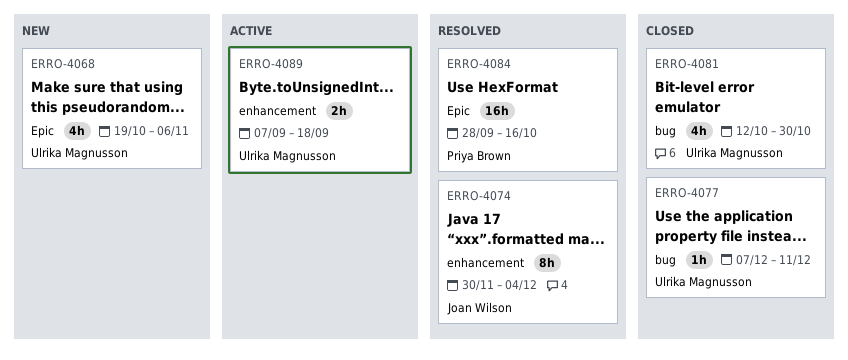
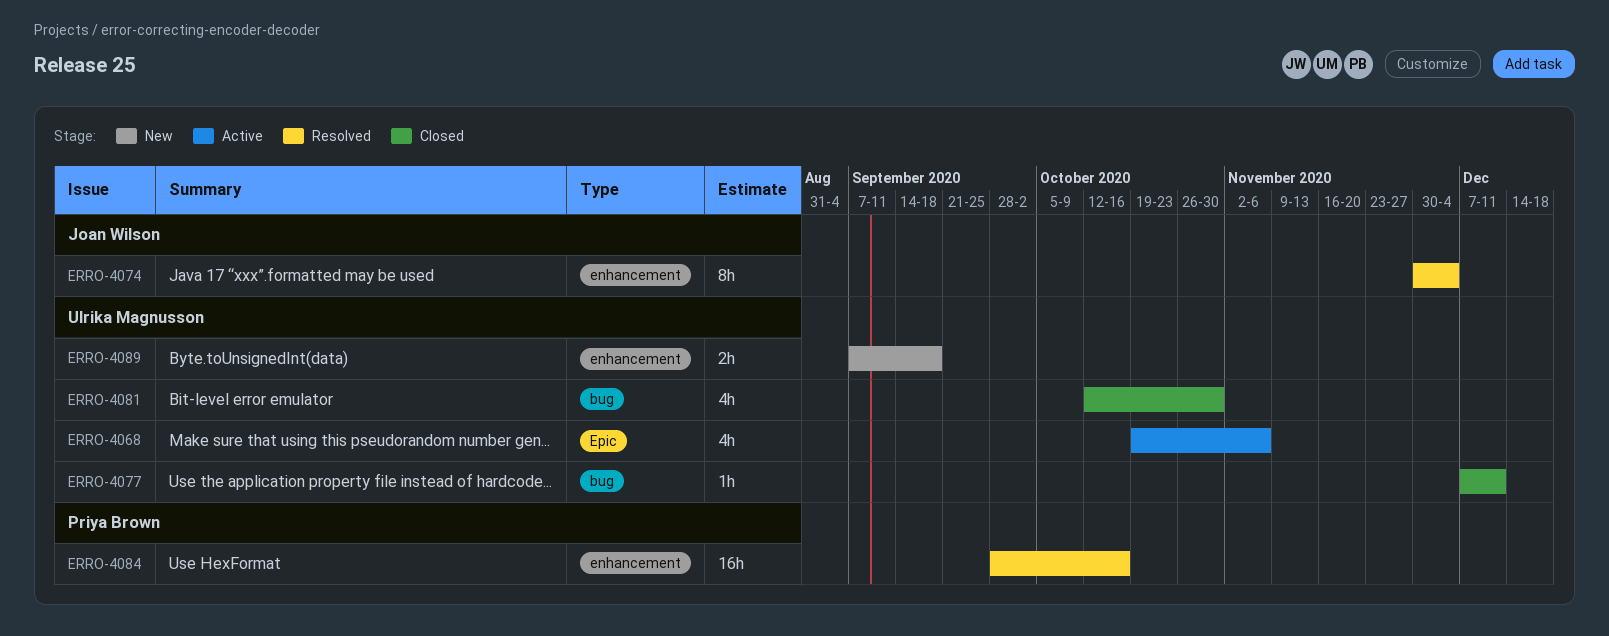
ERRO-4068, status: New -> Active
ERRO-4084, label: Epic -> enhancement
ERRO-4089, status: Active -> New

